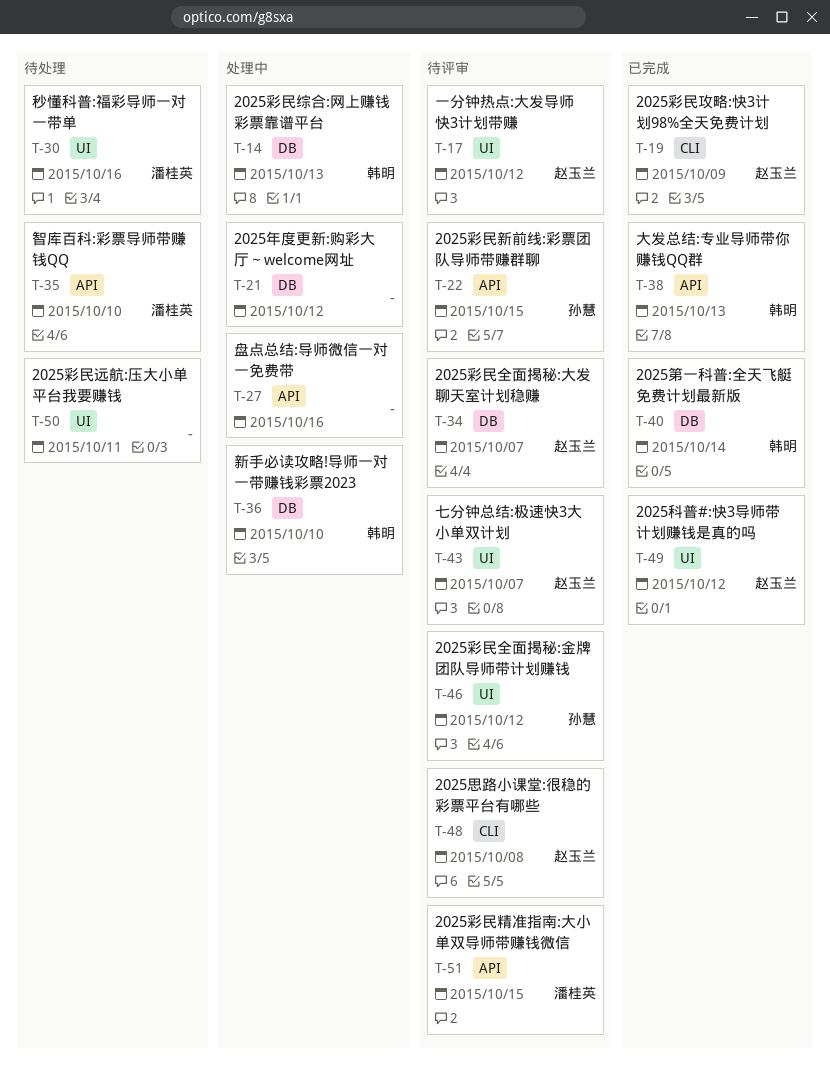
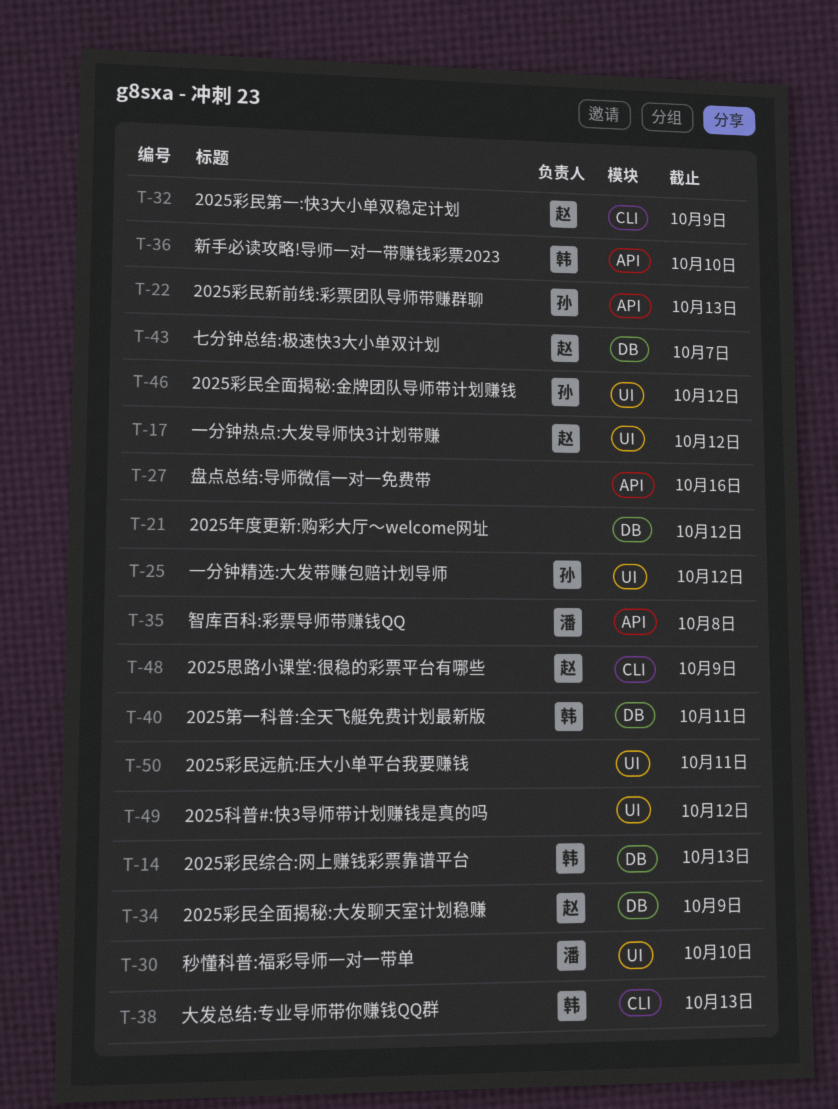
T-19: present -> none
T-22, due: Oct 15 -> Oct 13
T-25: none -> present
T-30, due: Oct 16 -> Oct 10
T-32: none -> present
T-34, due: Oct 7 -> Oct 9
T-35, due: Oct 10 -> Oct 8
T-36, label: DB -> API
T-38, label: API -> CLI
T-40, due: Oct 14 -> Oct 11
T-43, label: UI -> DB
T-48, due: Oct 8 -> Oct 9
T-49, owner: 赵玉兰 -> none
T-51: present -> none

